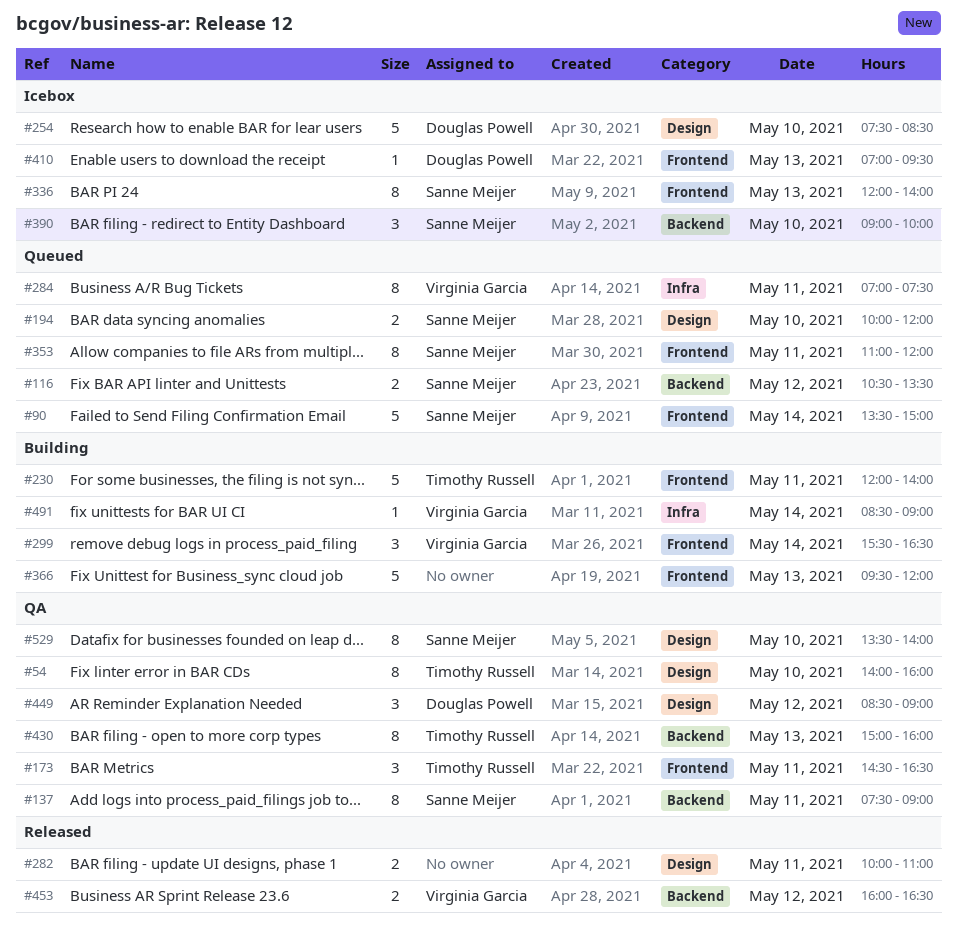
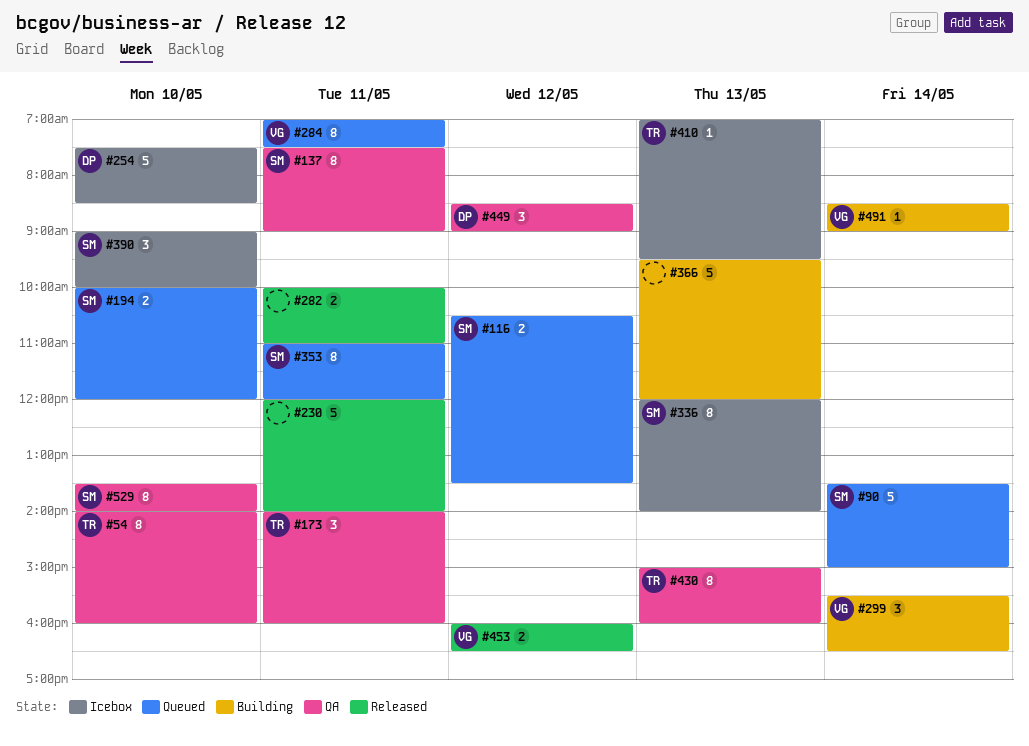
#173, begins: 14:30 -> 14:00
#173, ends: 16:30 -> 16:00
#230, status: Building -> Released
#230, owner: Timothy Russell -> none
#410, owner: Douglas Powell -> Timothy Russell

